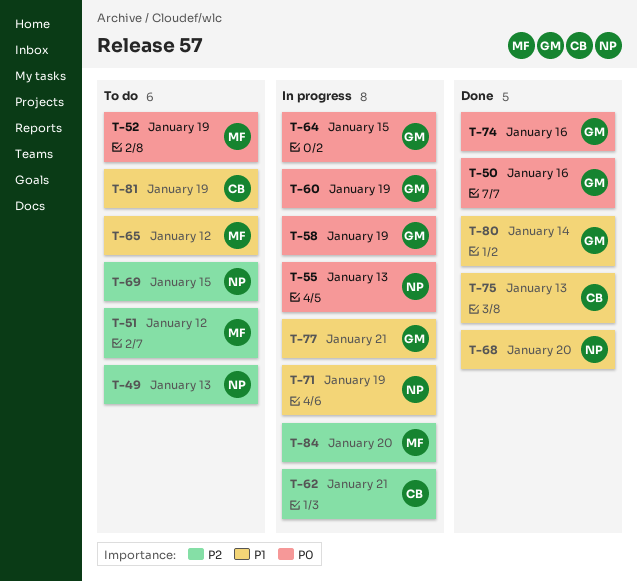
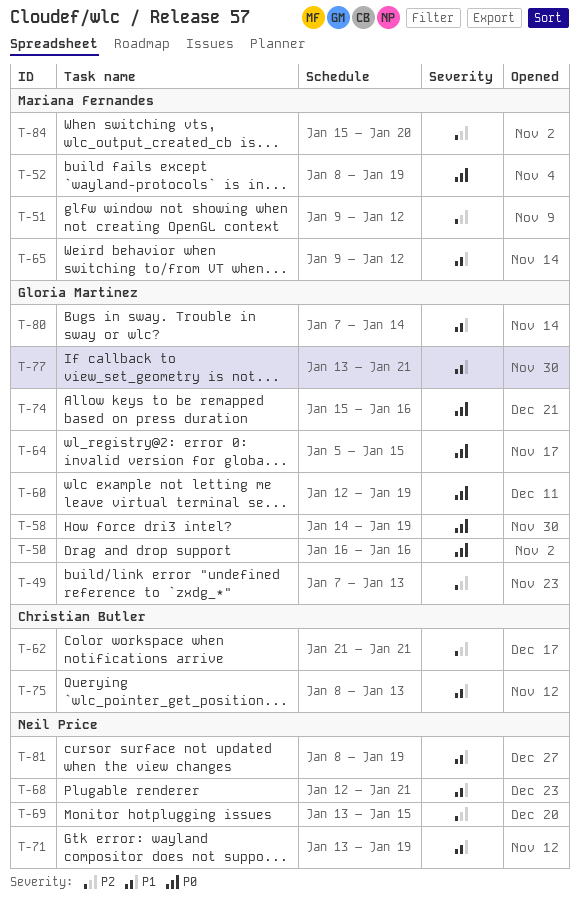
T-49, owner: Neil Price -> Gloria Martinez
T-55: present -> none
T-68, due: Jan 20 -> Jan 21
T-81, owner: Christian Butler -> Neil Price

